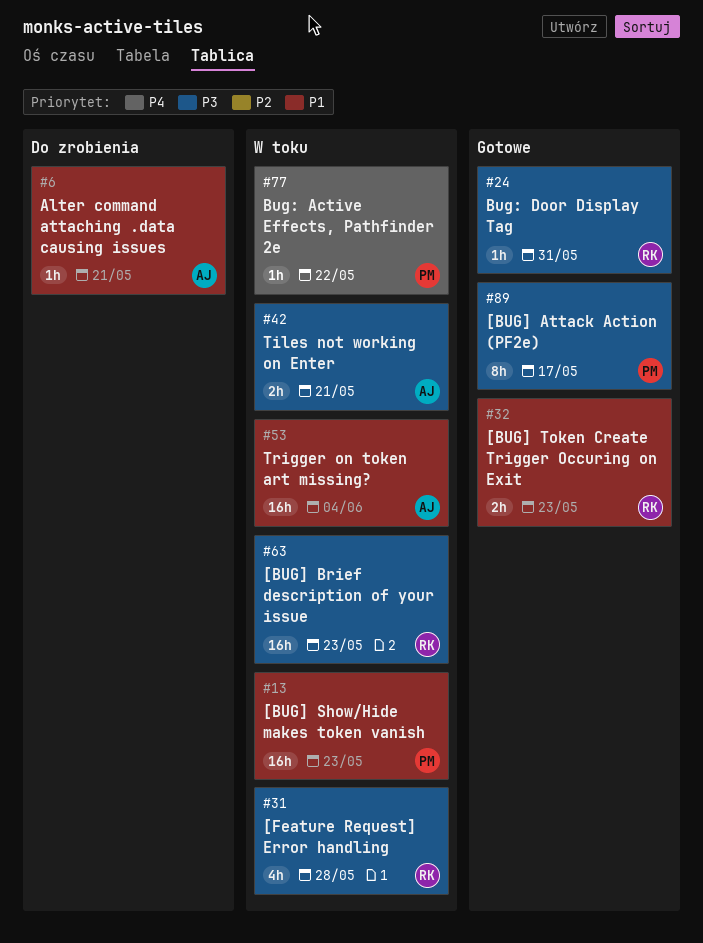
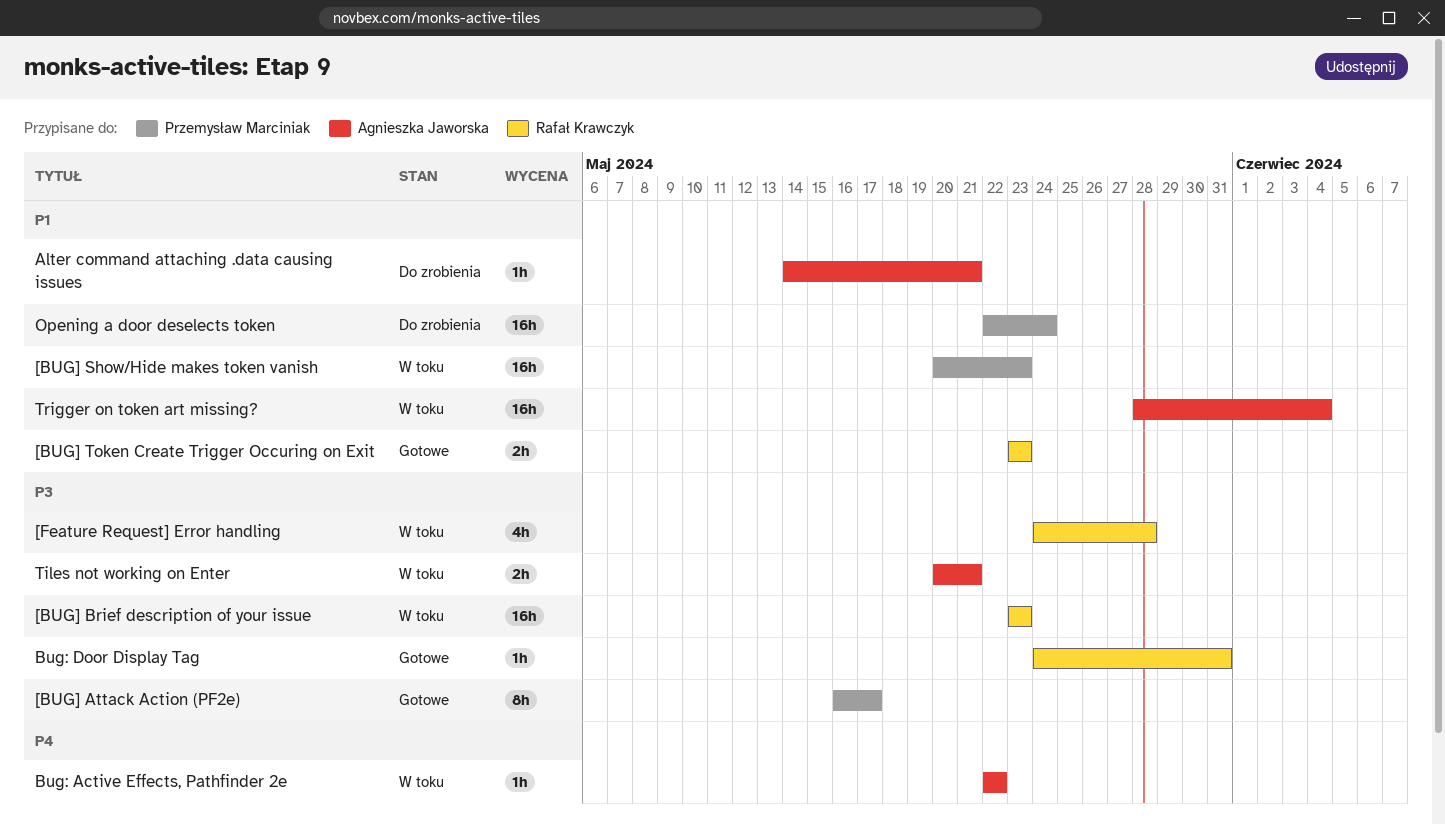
Bug: Active Effects, Pathfinder 2e, owner: Przemysław Marciniak -> Agnieszka Jaworska
Opening a door deselects token: none -> present

